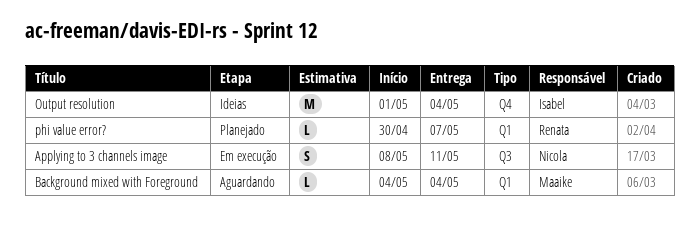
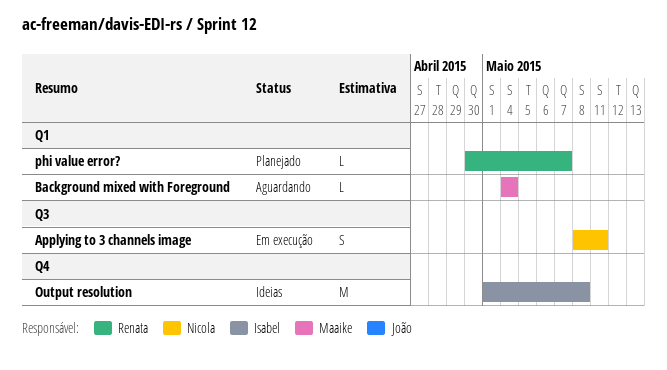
Output resolution, due: May 4 -> May 8

